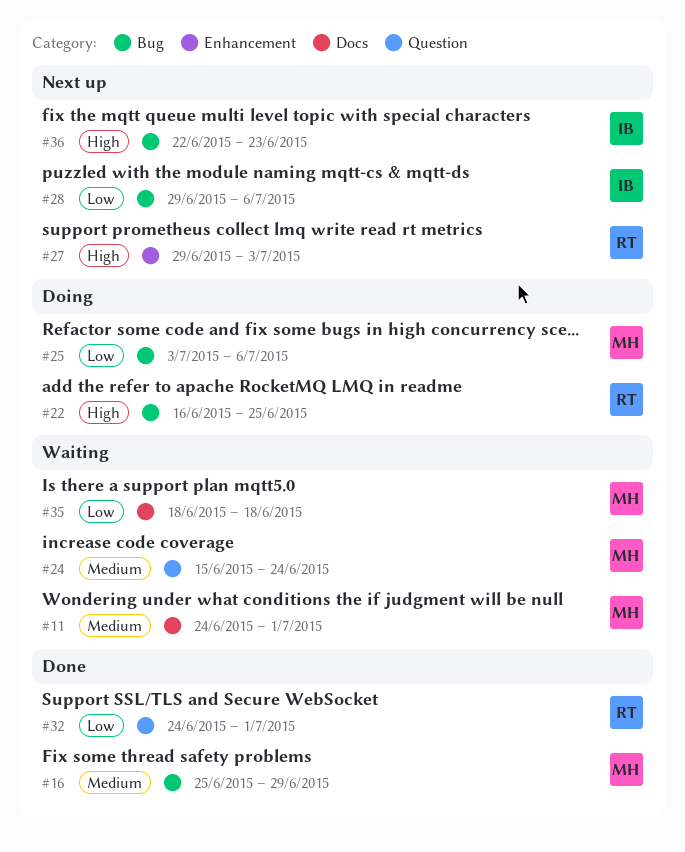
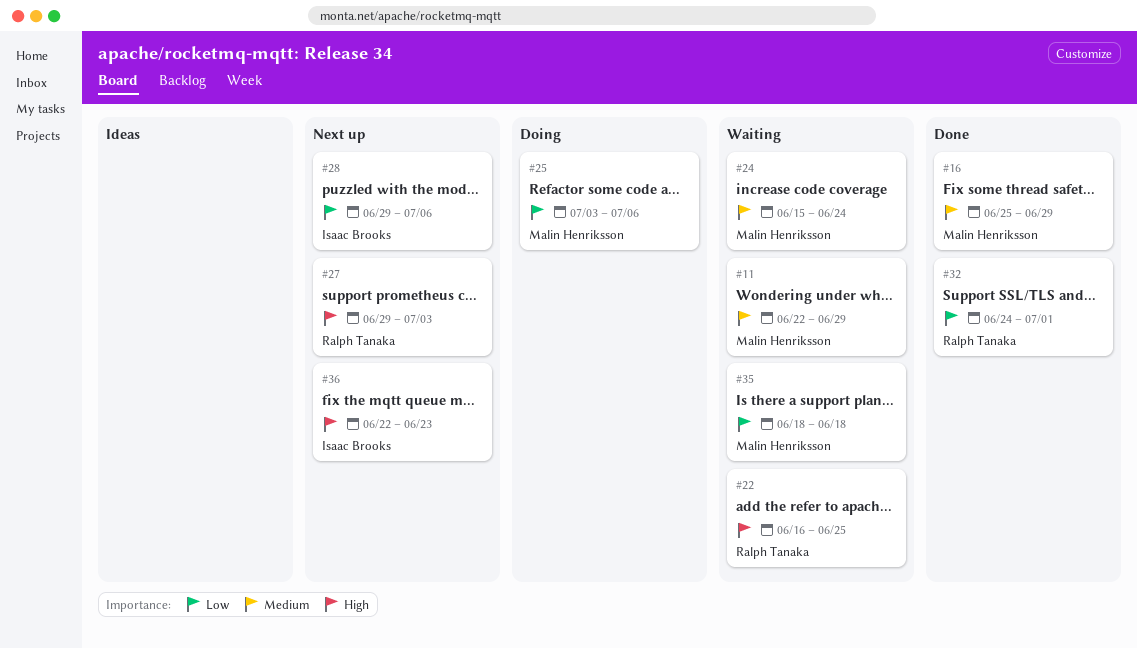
#11, start: Jun 24 -> Jun 22
#11, due: Jul 1 -> Jun 29
#22, status: Doing -> Waiting

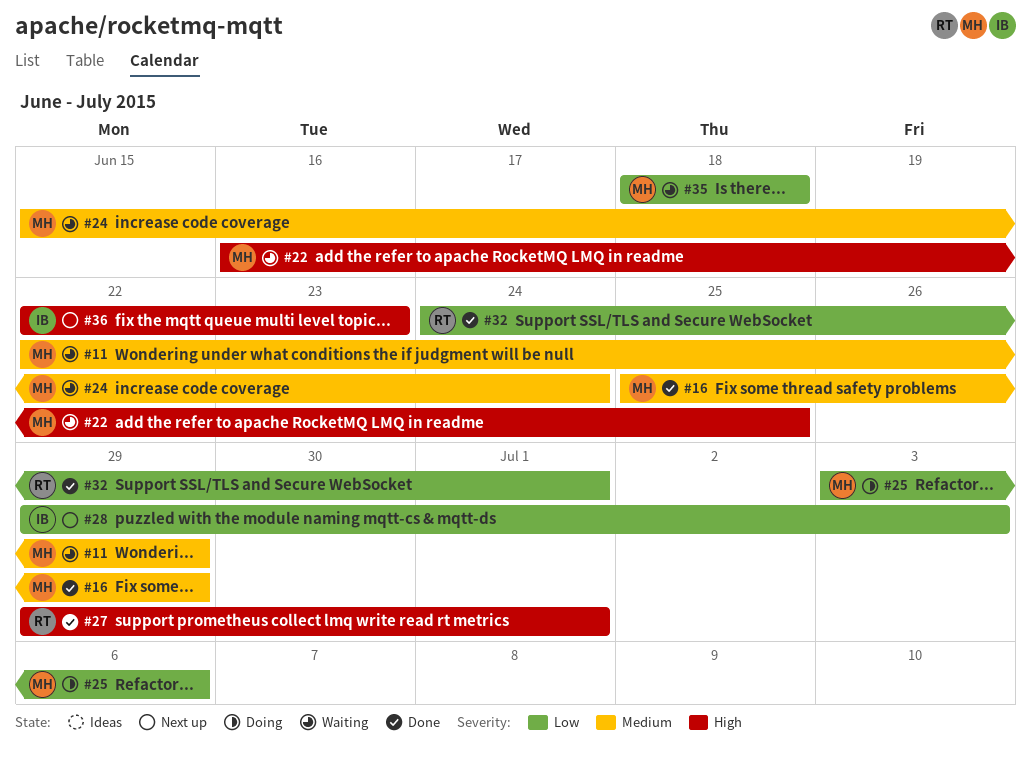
#22, owner: Ralph Tanaka -> Malin Henriksson
#27, status: Next up -> Done
#27, due: Jul 3 -> Jul 1
#28, due: Jul 6 -> Jul 3

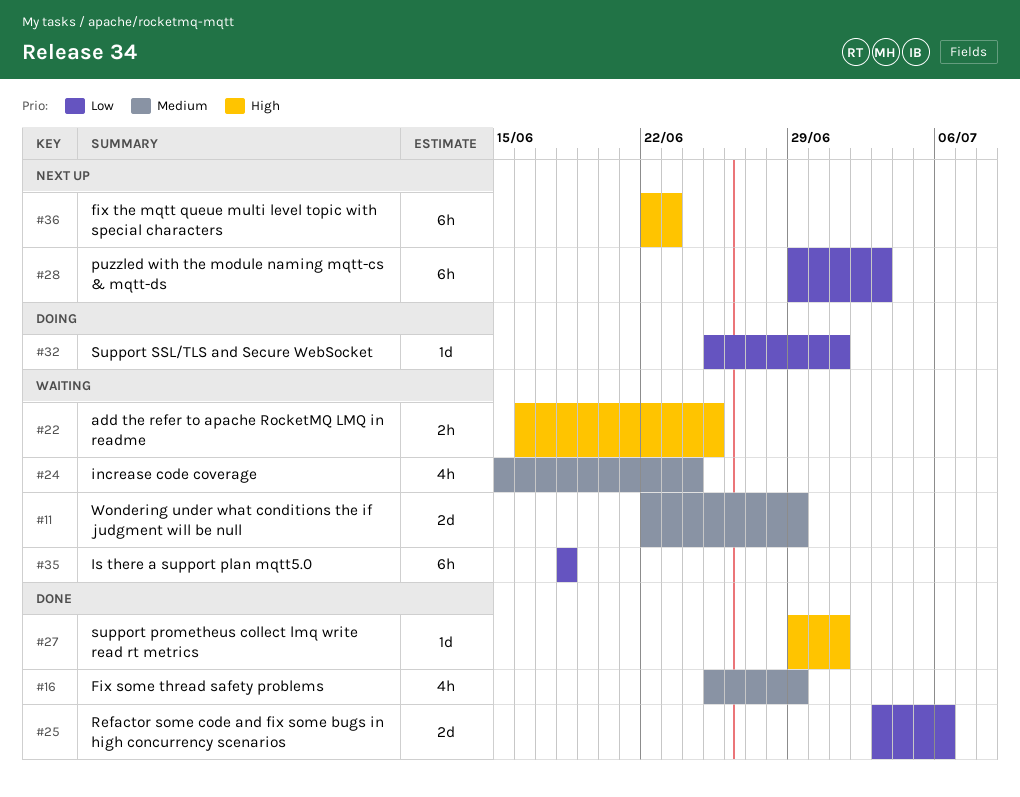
#25, status: Doing -> Done
#32, status: Done -> Doing
#32, start: Jun 24 -> Jun 25

